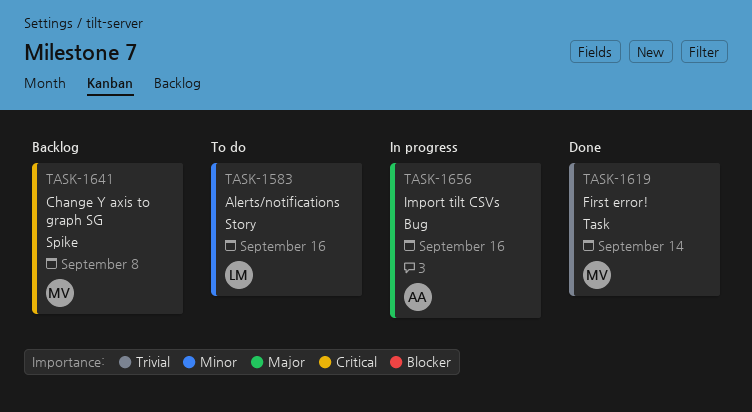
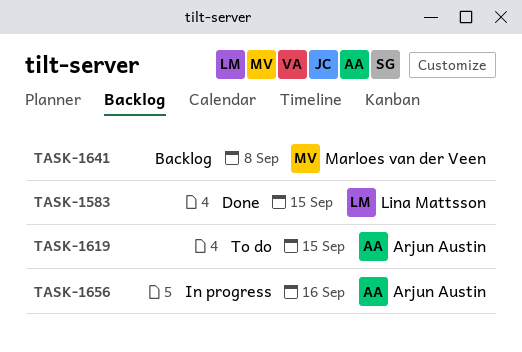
TASK-1583, status: To do -> Done
TASK-1583, due: Sep 16 -> Sep 15
TASK-1619, status: Done -> To do
TASK-1619, owner: Marloes van der Veen -> Arjun Austin
TASK-1619, due: Sep 14 -> Sep 15

